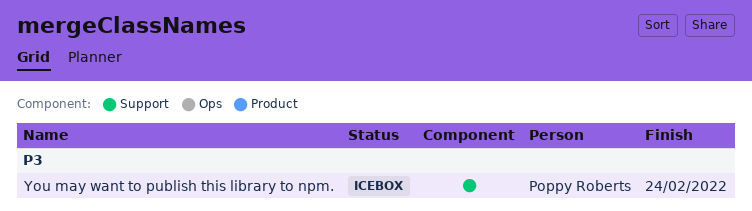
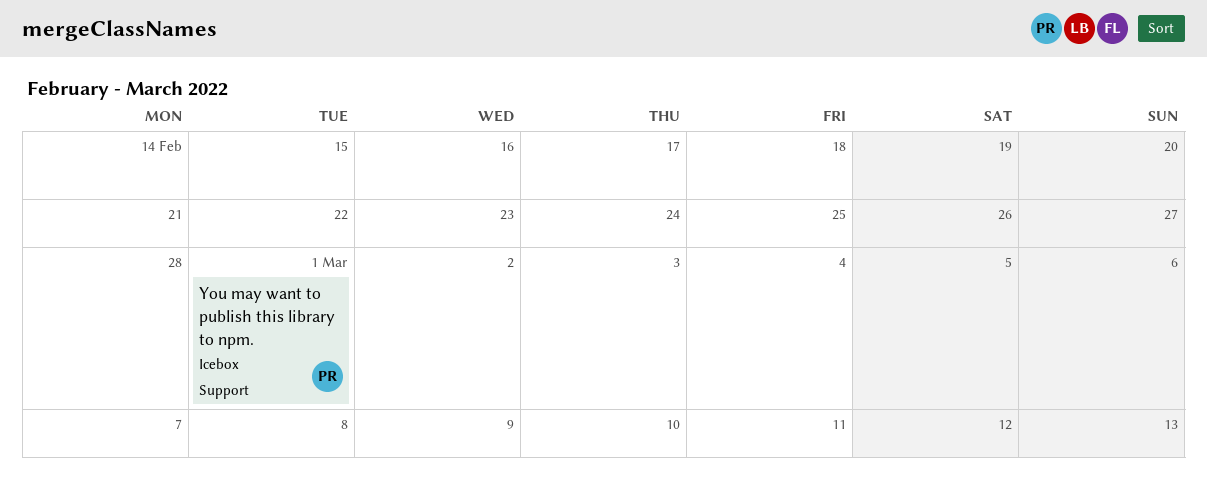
You may want to publish this library to npm., due: Feb 24 -> Mar 1

